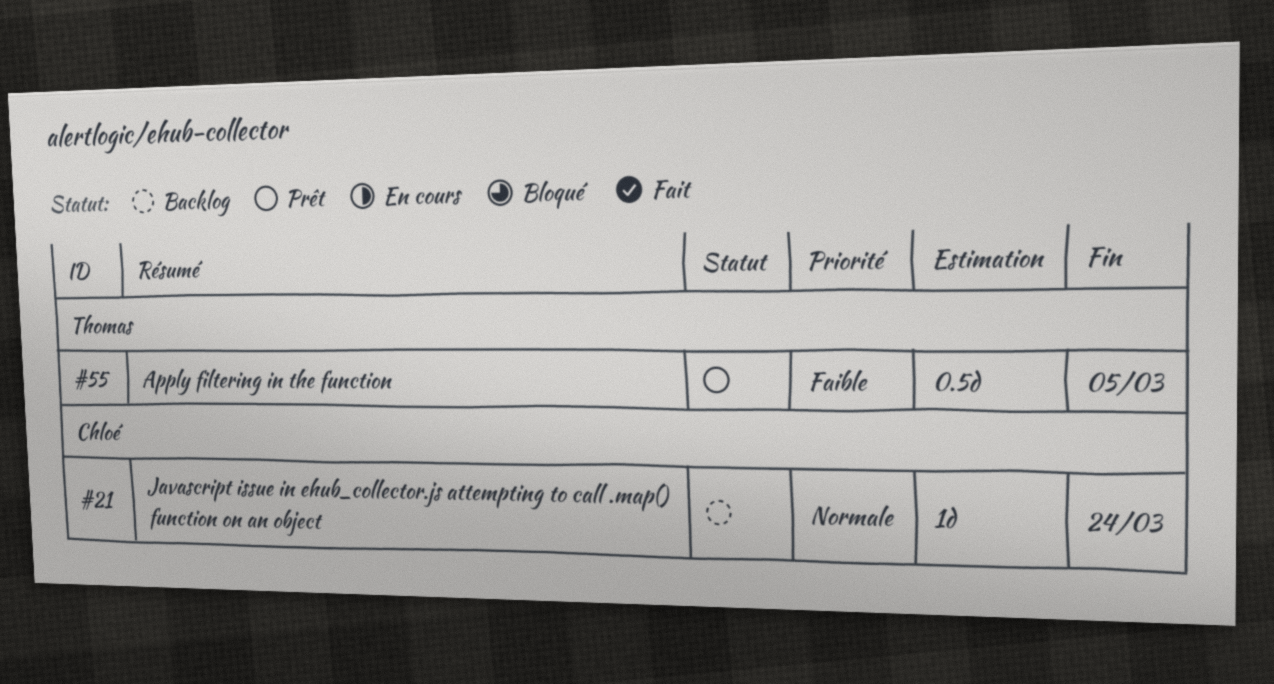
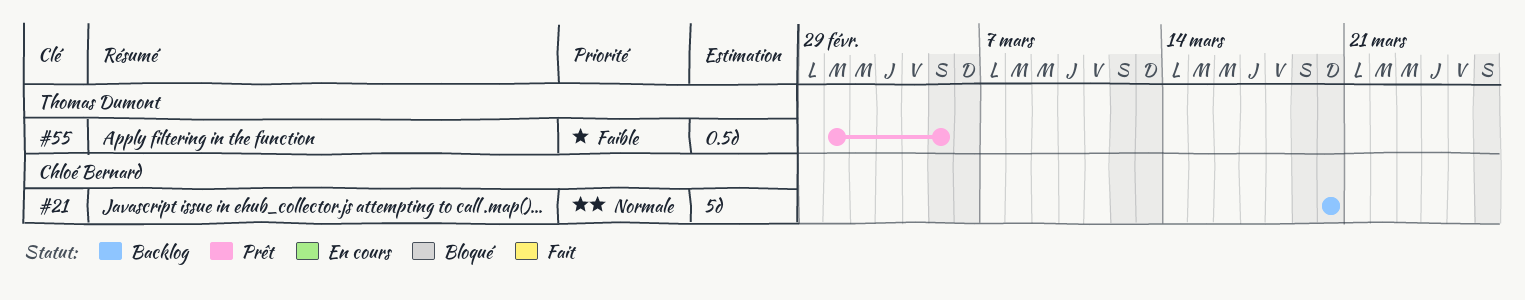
#21, estimate: 1d -> 5d
#21, due: Mar 24 -> Mar 20

